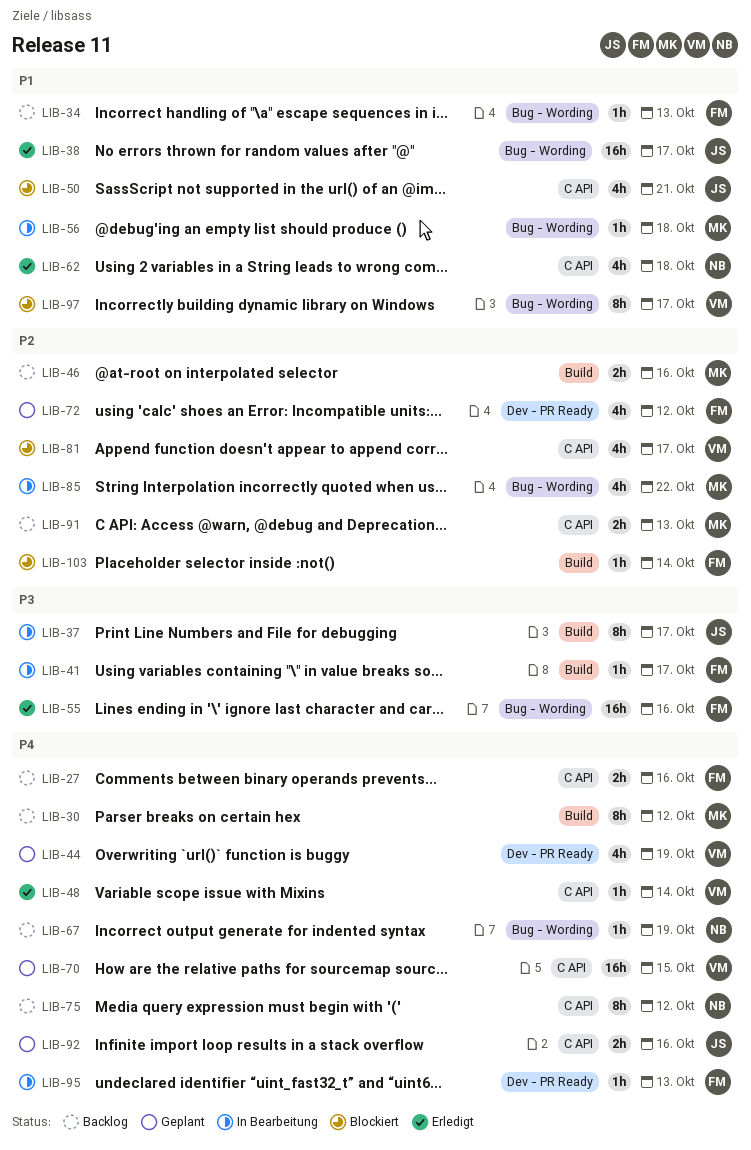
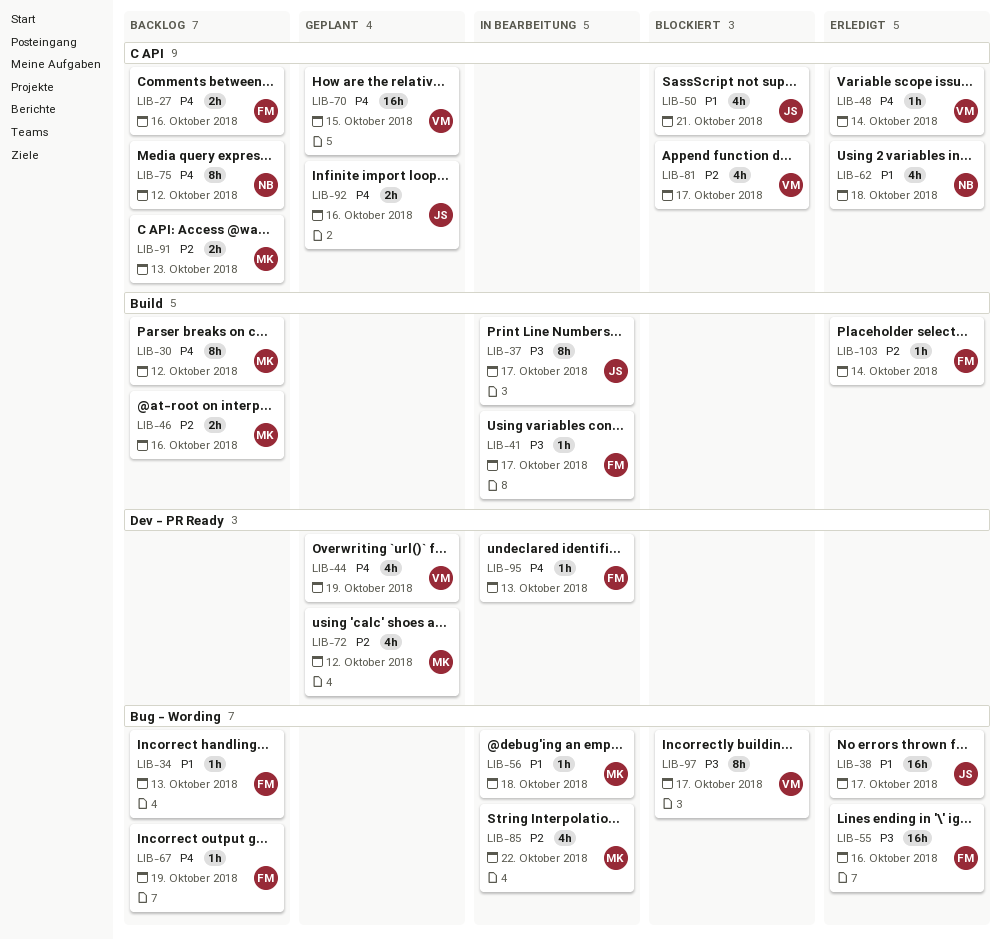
LIB-67, owner: NB -> FM
LIB-72, owner: FM -> MK
LIB-97, priority: P1 -> P3
LIB-103, status: Blockiert -> Erledigt

